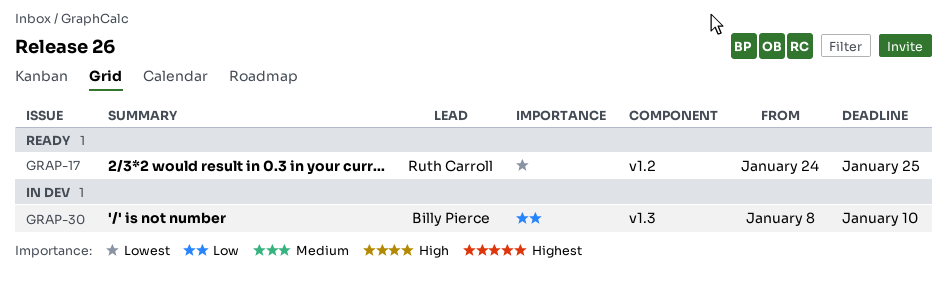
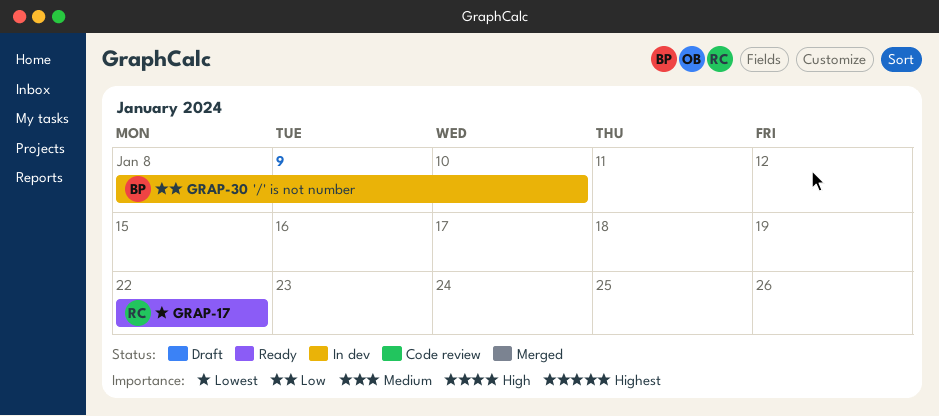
GRAP-17, start: Jan 24 -> Jan 22
GRAP-17, due: Jan 25 -> Jan 22

